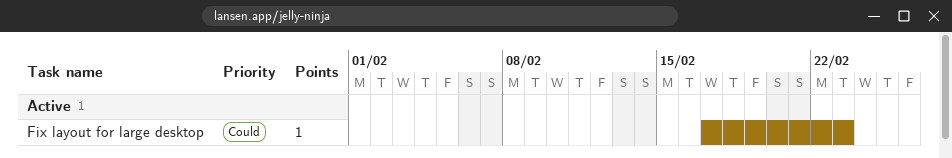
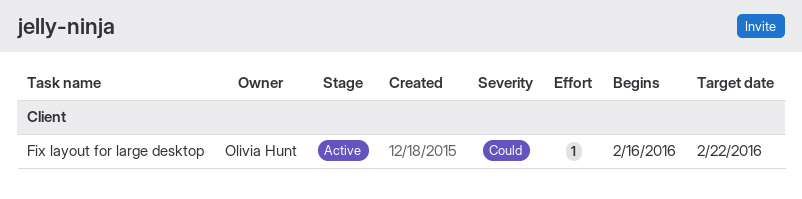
Fix layout for large desktop, start: Feb 17 -> Feb 16
Fix layout for large desktop, due: Feb 23 -> Feb 22

